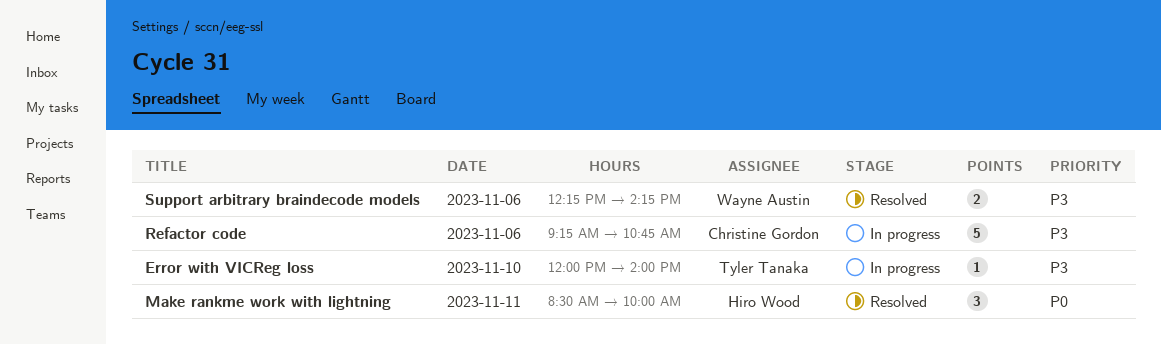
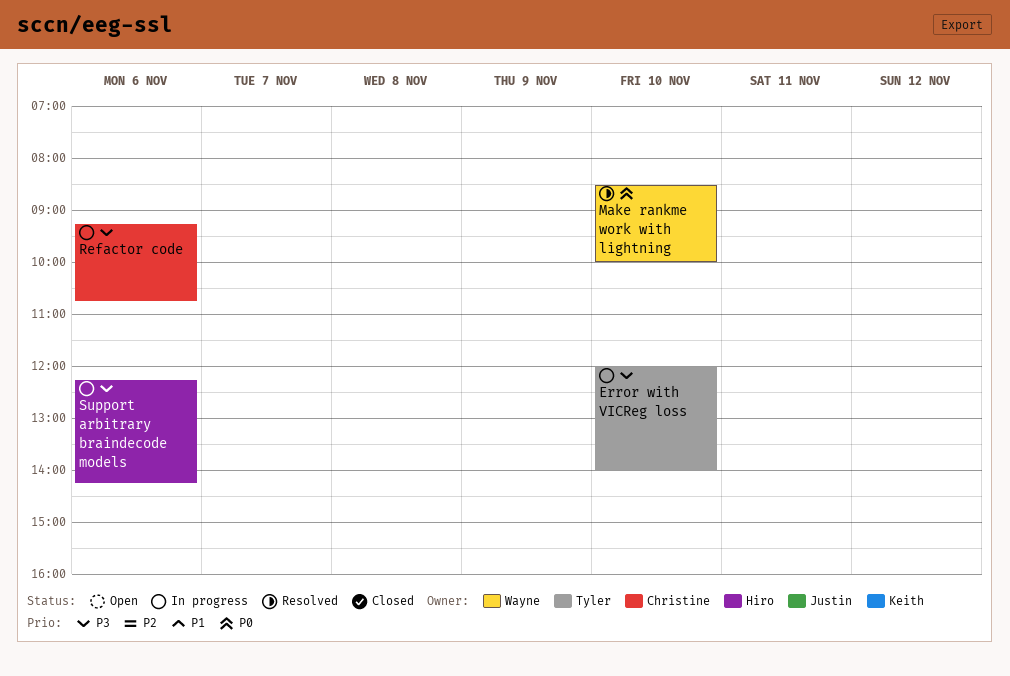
Make rankme work with lightning, owner: Hiro Wood -> Wayne Austin
Make rankme work with lightning, day: Nov 11 -> Nov 10
Support arbitrary braindecode models, status: Resolved -> In progress
Support arbitrary braindecode models, owner: Wayne Austin -> Hiro Wood

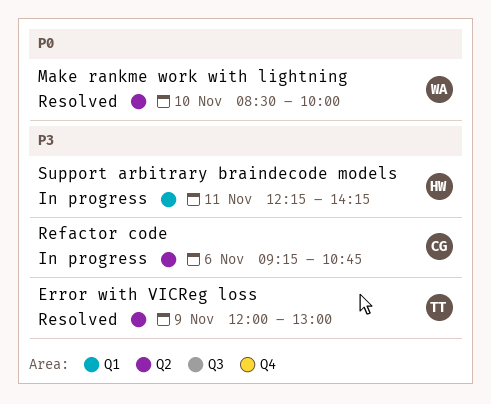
Error with VICReg loss, status: In progress -> Resolved
Error with VICReg loss, day: Nov 10 -> Nov 9
Error with VICReg loss, ends: 14:00 -> 13:00
Support arbitrary braindecode models, day: Nov 6 -> Nov 11

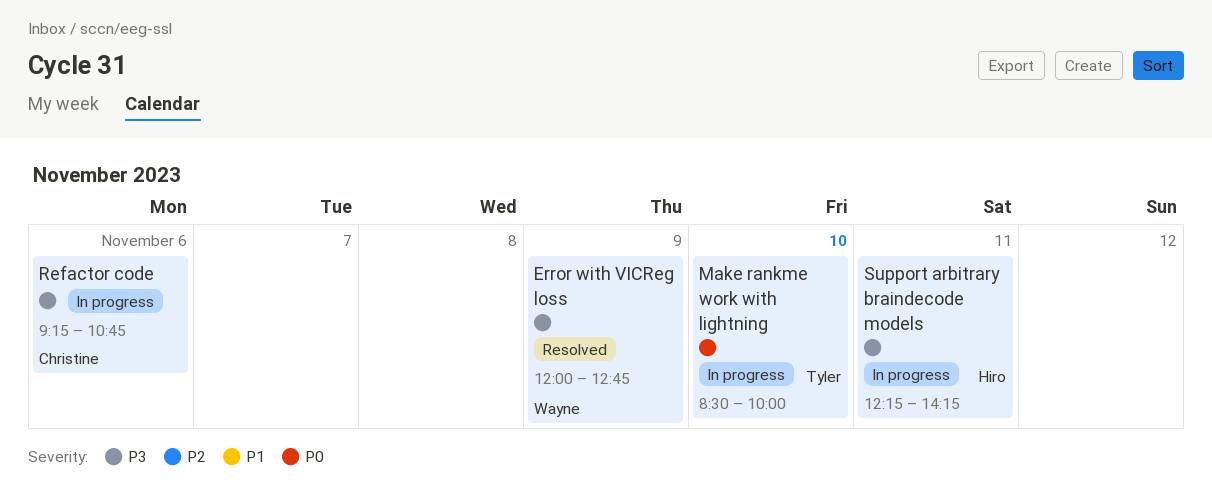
Error with VICReg loss, owner: Tyler -> Wayne
Error with VICReg loss, ends: 13:00 -> 12:45
Make rankme work with lightning, status: Resolved -> In progress
Make rankme work with lightning, owner: Wayne -> Tyler

